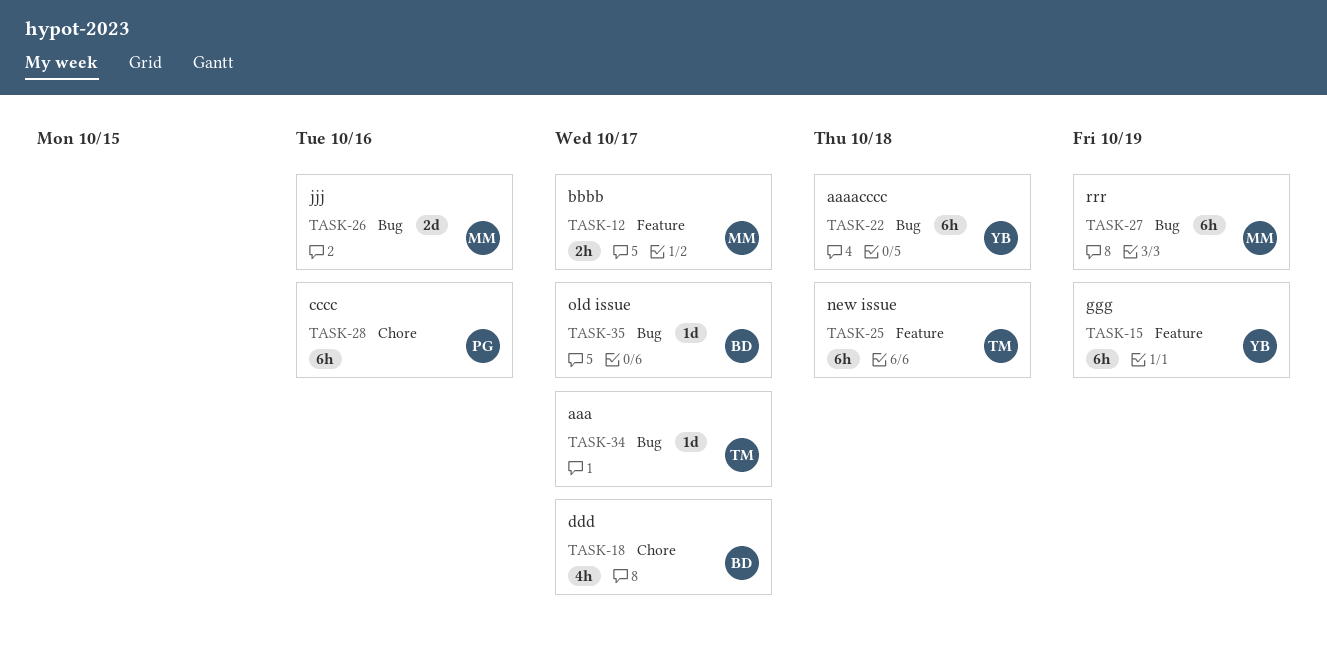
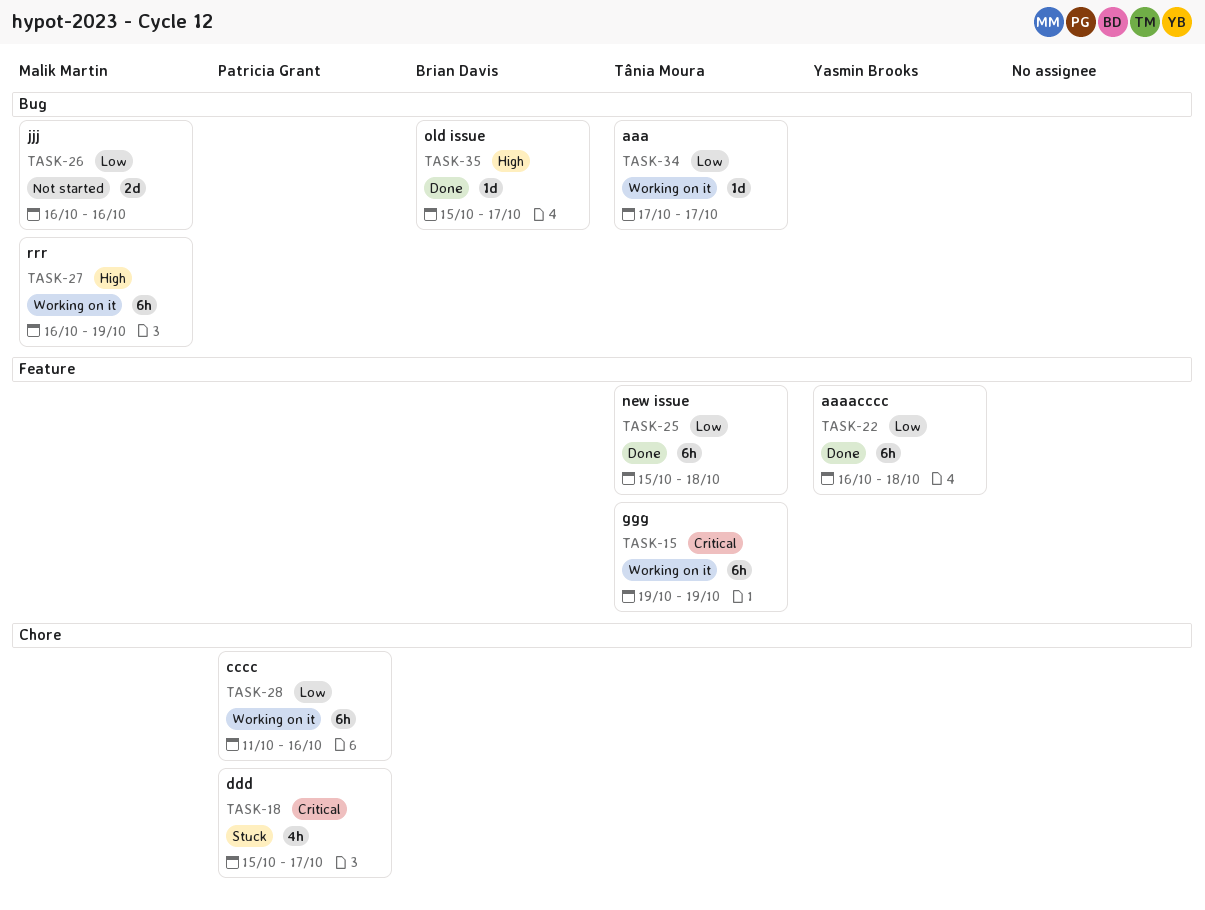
TASK-12: present -> none
TASK-15, owner: Yasmin Brooks -> Tânia Moura
TASK-18, owner: Brian Davis -> Patricia Grant
TASK-22, label: Bug -> Feature

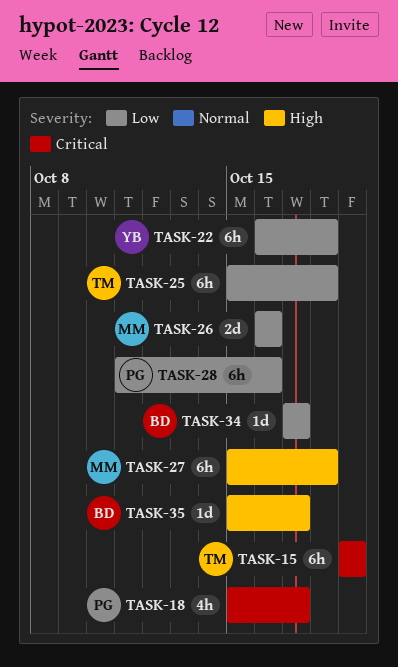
TASK-27, start: Oct 16 -> Oct 15
TASK-27, due: Oct 19 -> Oct 18
TASK-34, owner: Tânia Moura -> Brian Davis

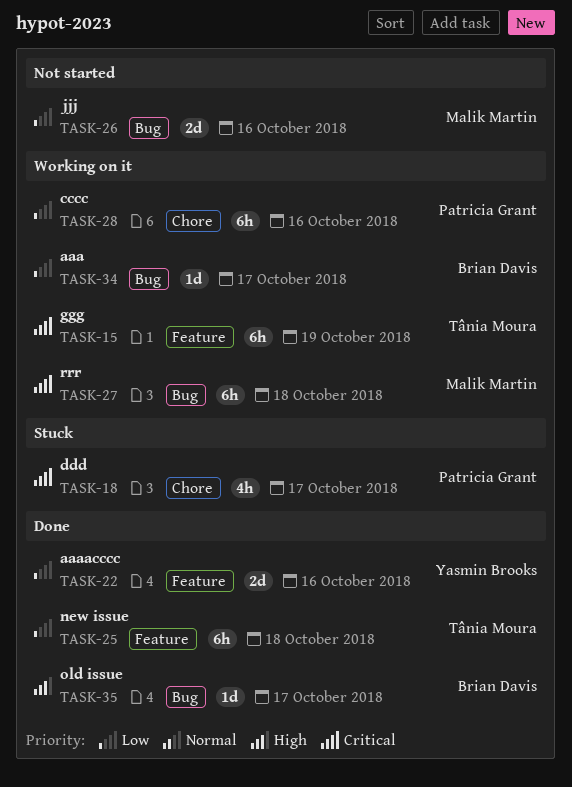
TASK-22, estimate: 6h -> 2d
TASK-22, due: Oct 18 -> Oct 16
TASK-27, priority: High -> Critical

